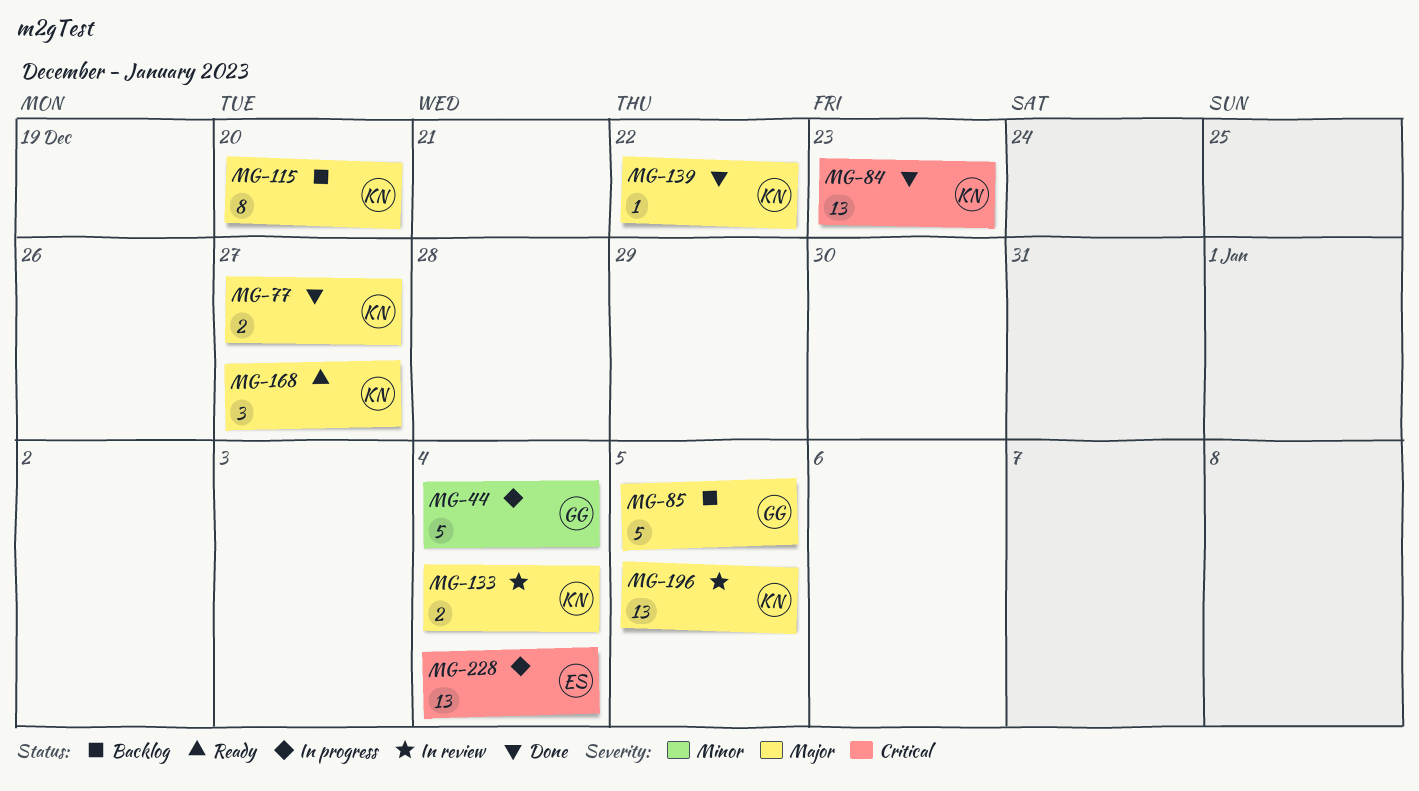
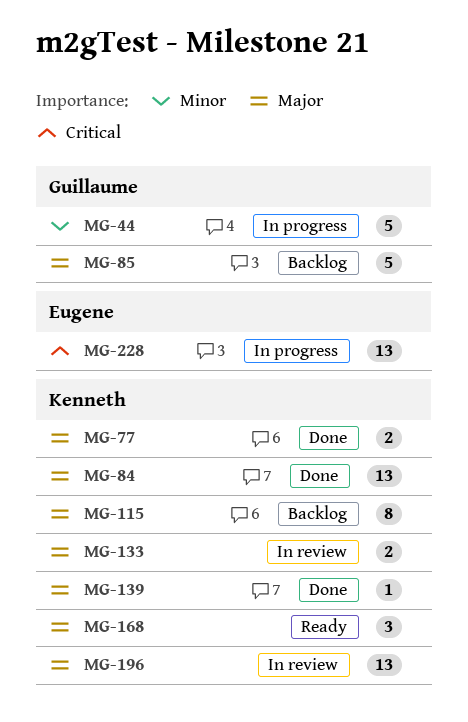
MG-84, priority: Critical -> Major

